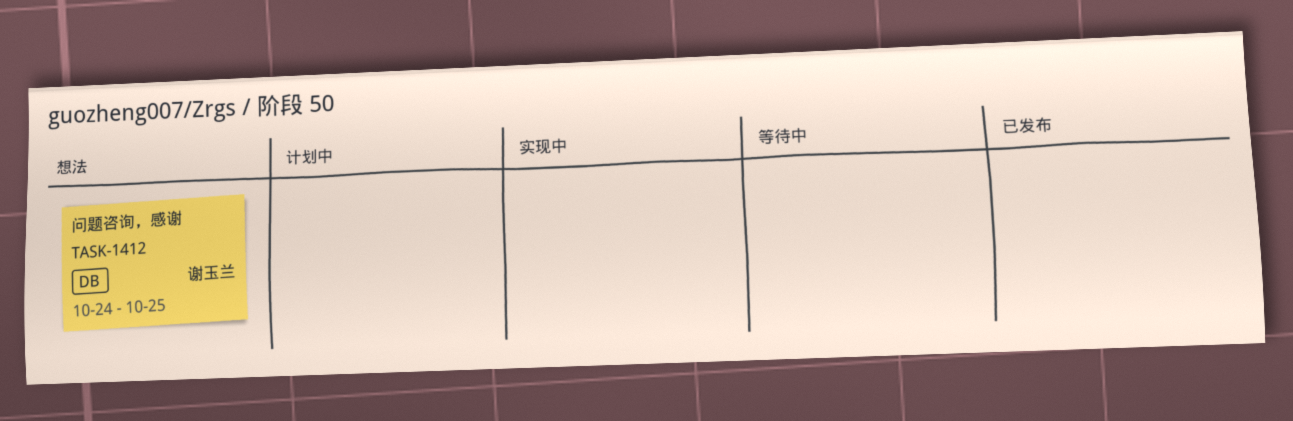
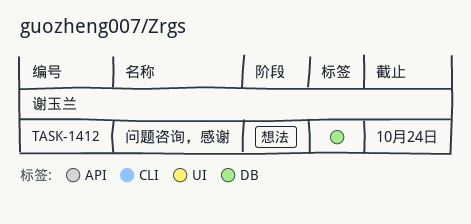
TASK-1412, due: Oct 25 -> Oct 24

